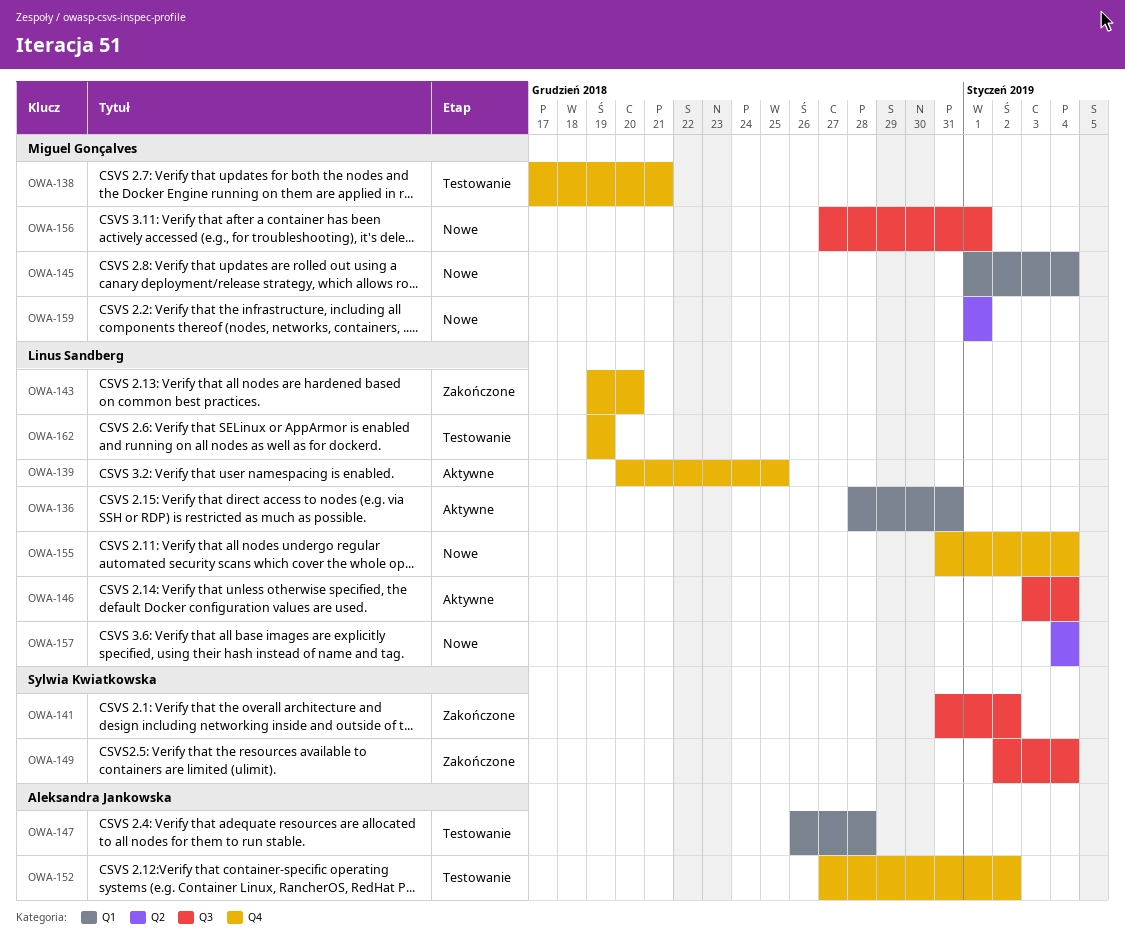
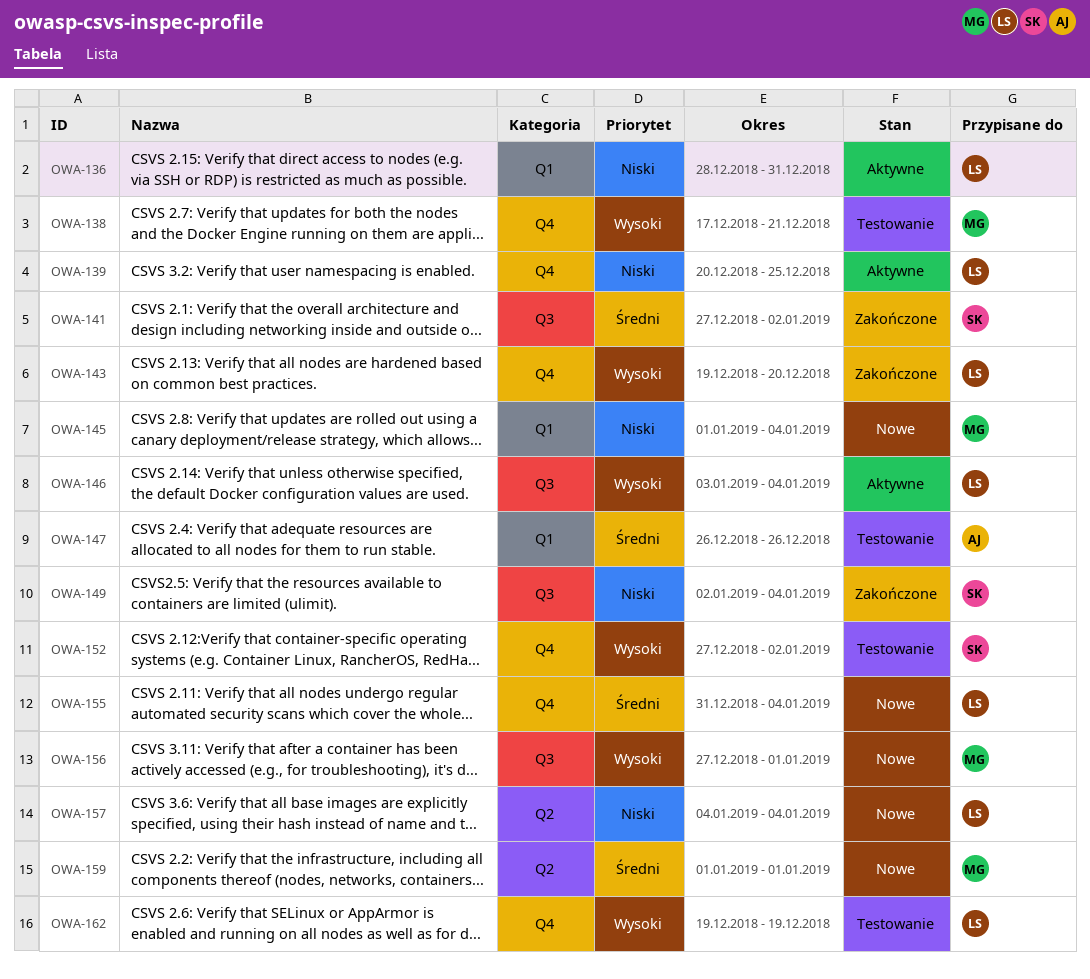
OWA-141, start: Dec 31 -> Dec 27
OWA-147, due: Dec 28 -> Dec 26
OWA-152, owner: Aleksandra Jankowska -> Sylwia Kwiatkowska

